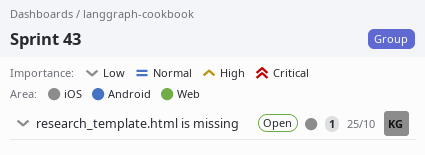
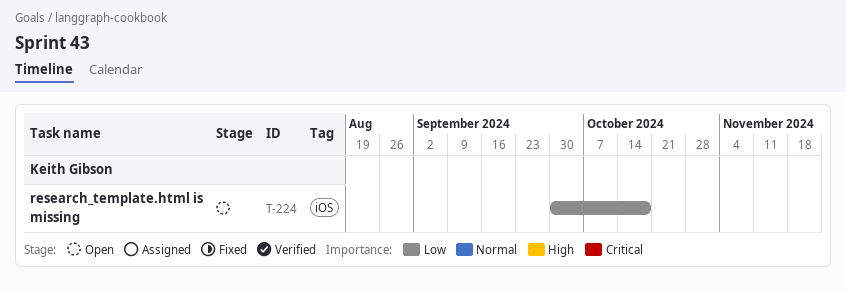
research_template.html is missing, due: Oct 25 -> Oct 18

